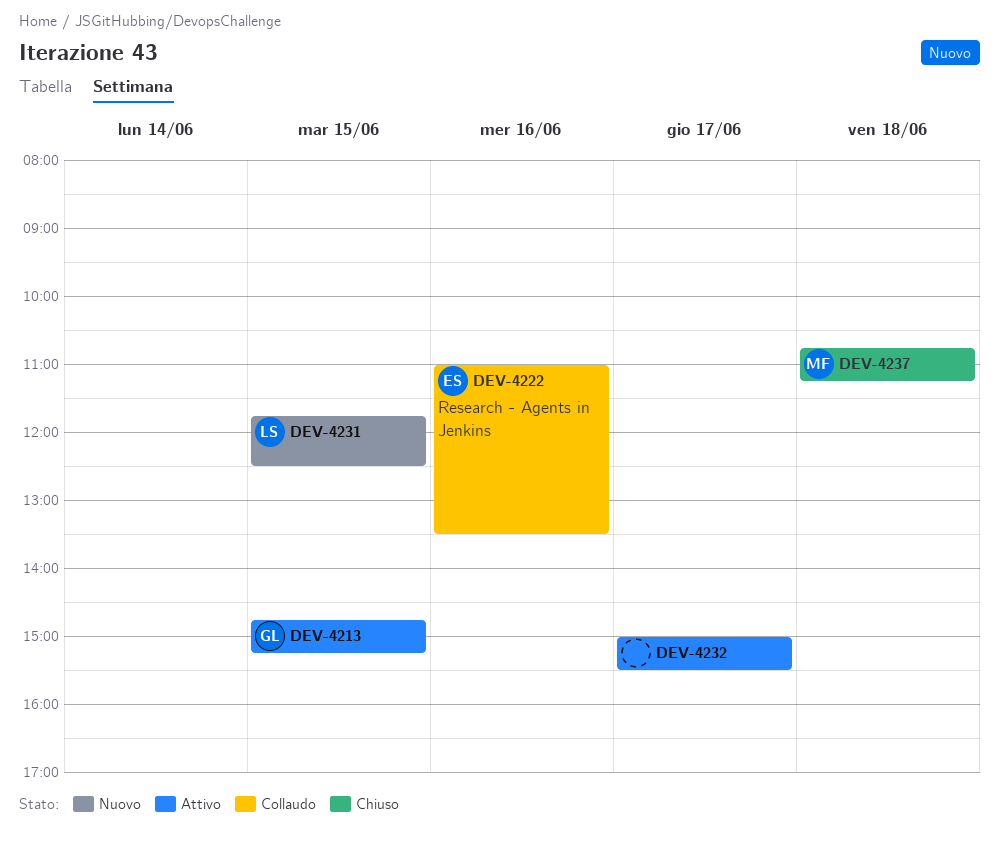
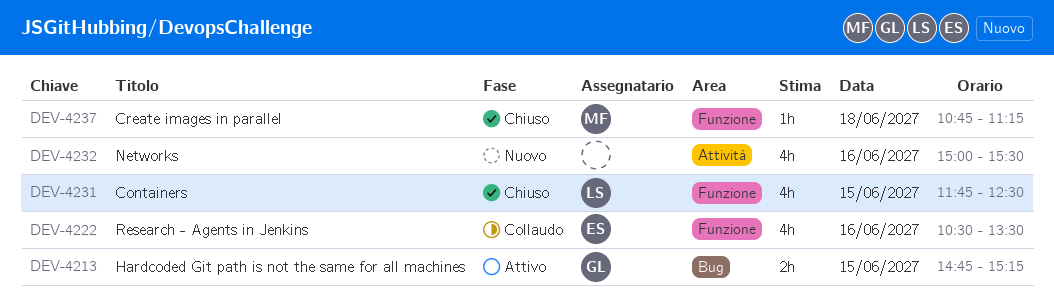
DEV-4222, begins: 11:00 -> 10:30
DEV-4231, status: Nuovo -> Chiuso
DEV-4232, status: Attivo -> Nuovo
DEV-4232, day: Jun 17 -> Jun 16

